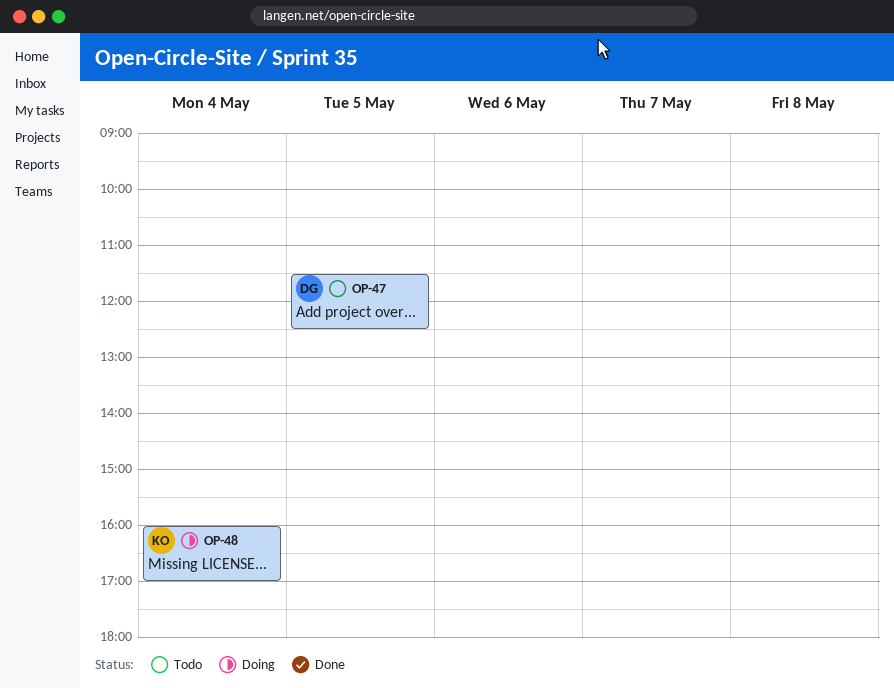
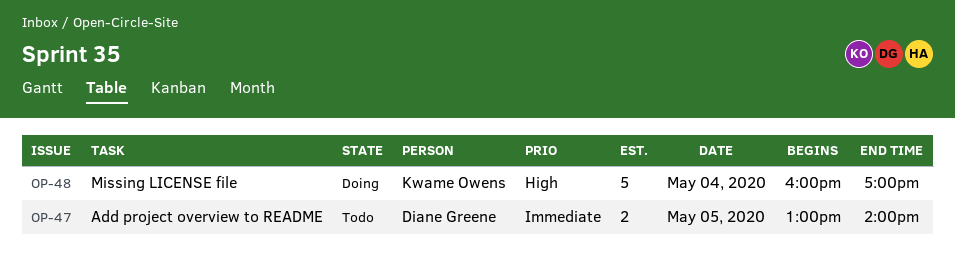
OP-47, begins: 11:30 -> 13:00
OP-47, ends: 12:30 -> 14:00

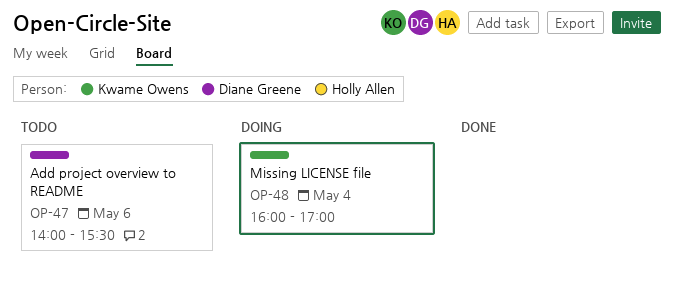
OP-47, day: May 5 -> May 6
OP-47, begins: 13:00 -> 14:00
OP-47, ends: 14:00 -> 15:30

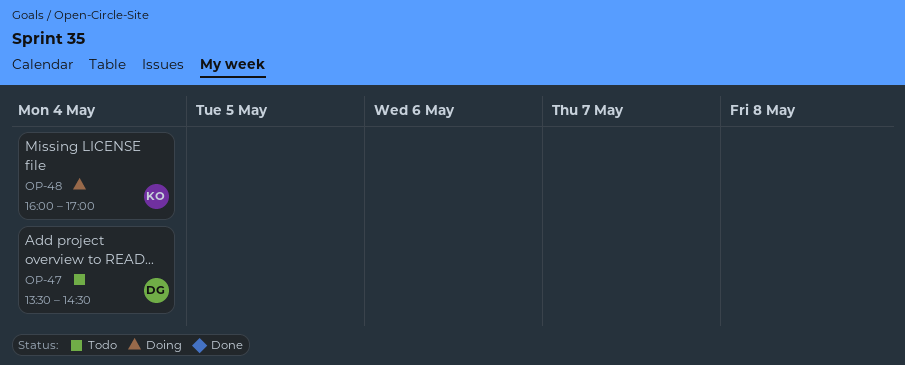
OP-47, day: May 6 -> May 4
OP-47, begins: 14:00 -> 13:30
OP-47, ends: 15:30 -> 14:30

